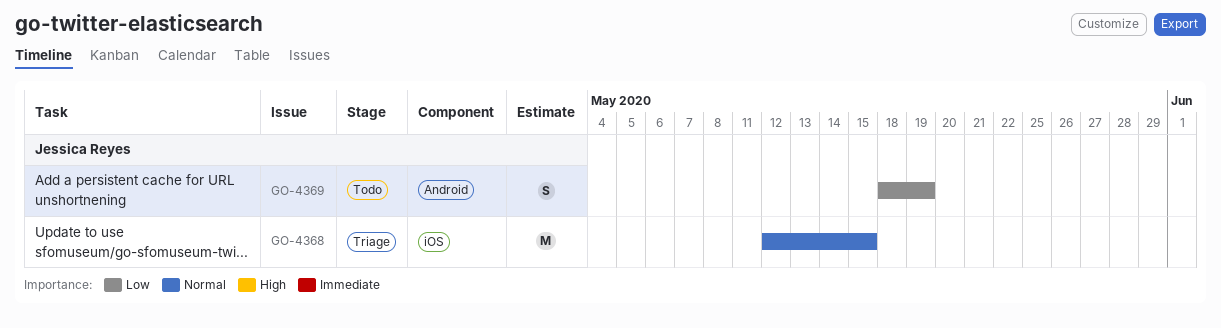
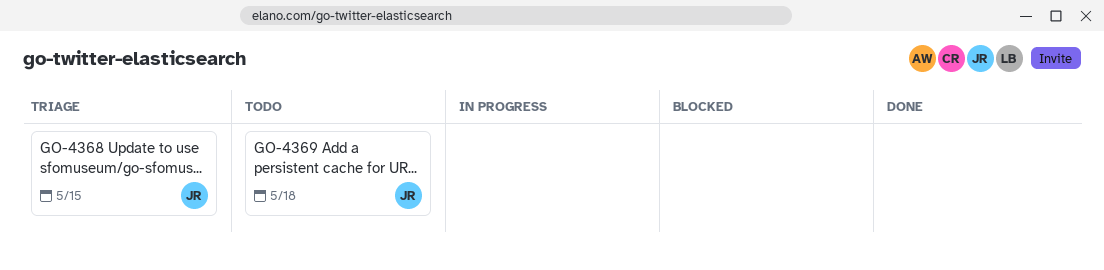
GO-4369, due: May 19 -> May 18

